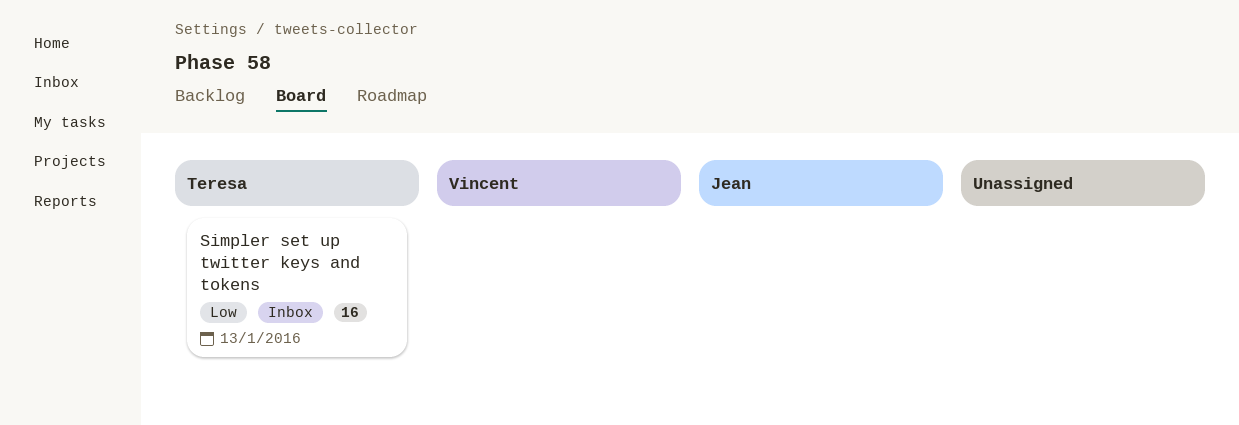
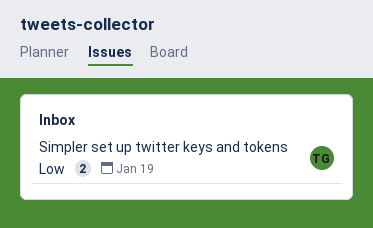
Simpler set up twitter keys and tokens, estimate: 16 -> 2
Simpler set up twitter keys and tokens, due: Jan 13 -> Jan 19

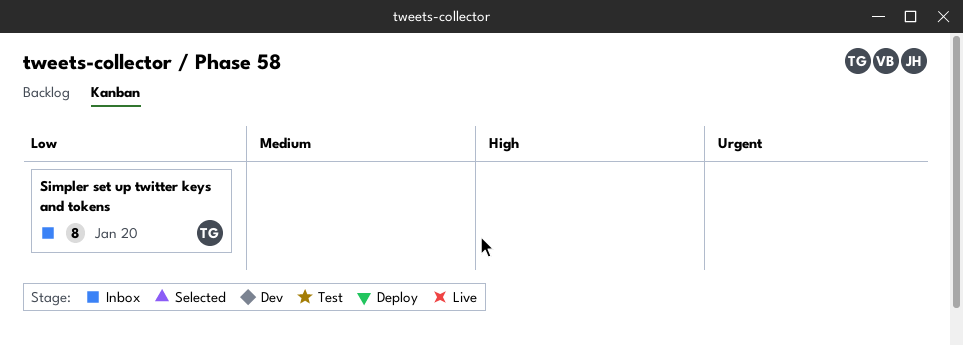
Simpler set up twitter keys and tokens, estimate: 2 -> 8
Simpler set up twitter keys and tokens, due: Jan 19 -> Jan 20

